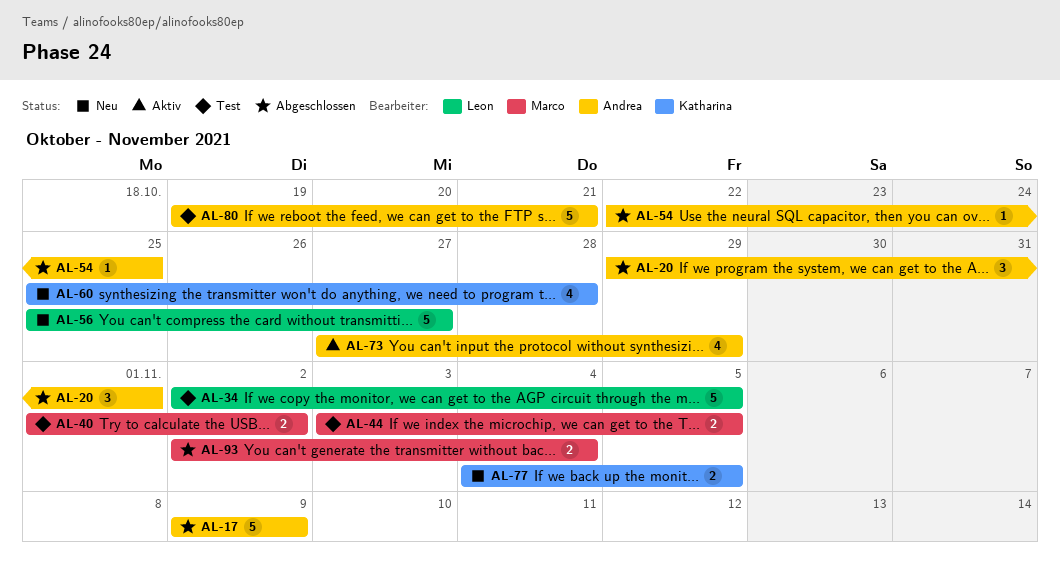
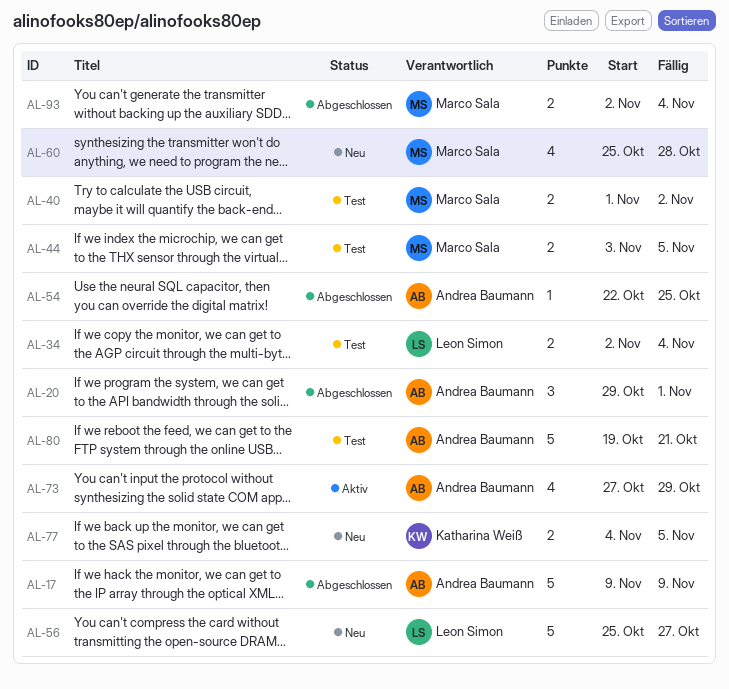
AL-34, estimate: 5 -> 2
AL-34, due: Nov 5 -> Nov 4
AL-60, owner: Katharina Weiß -> Marco Sala

